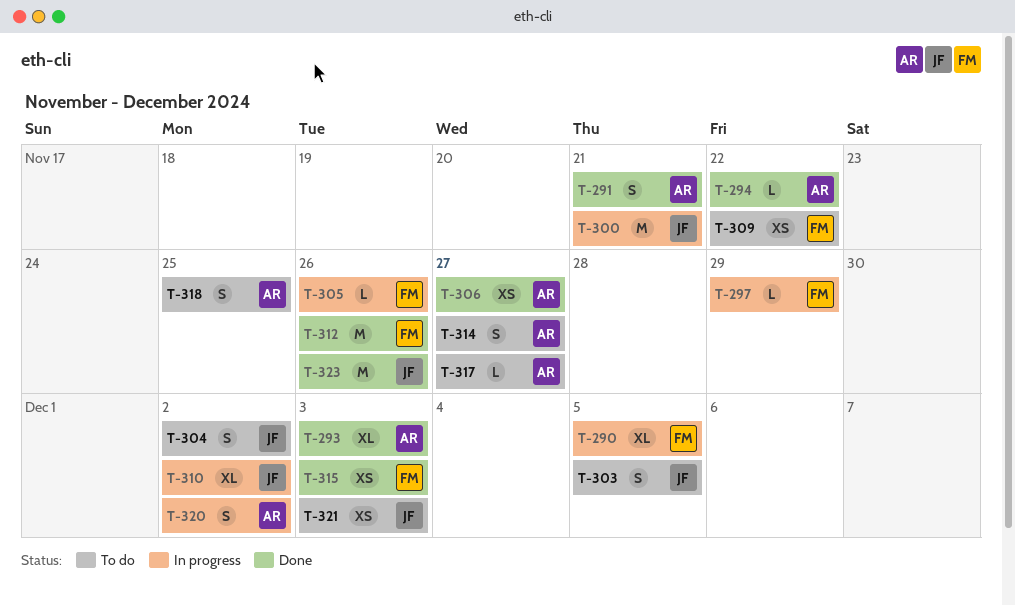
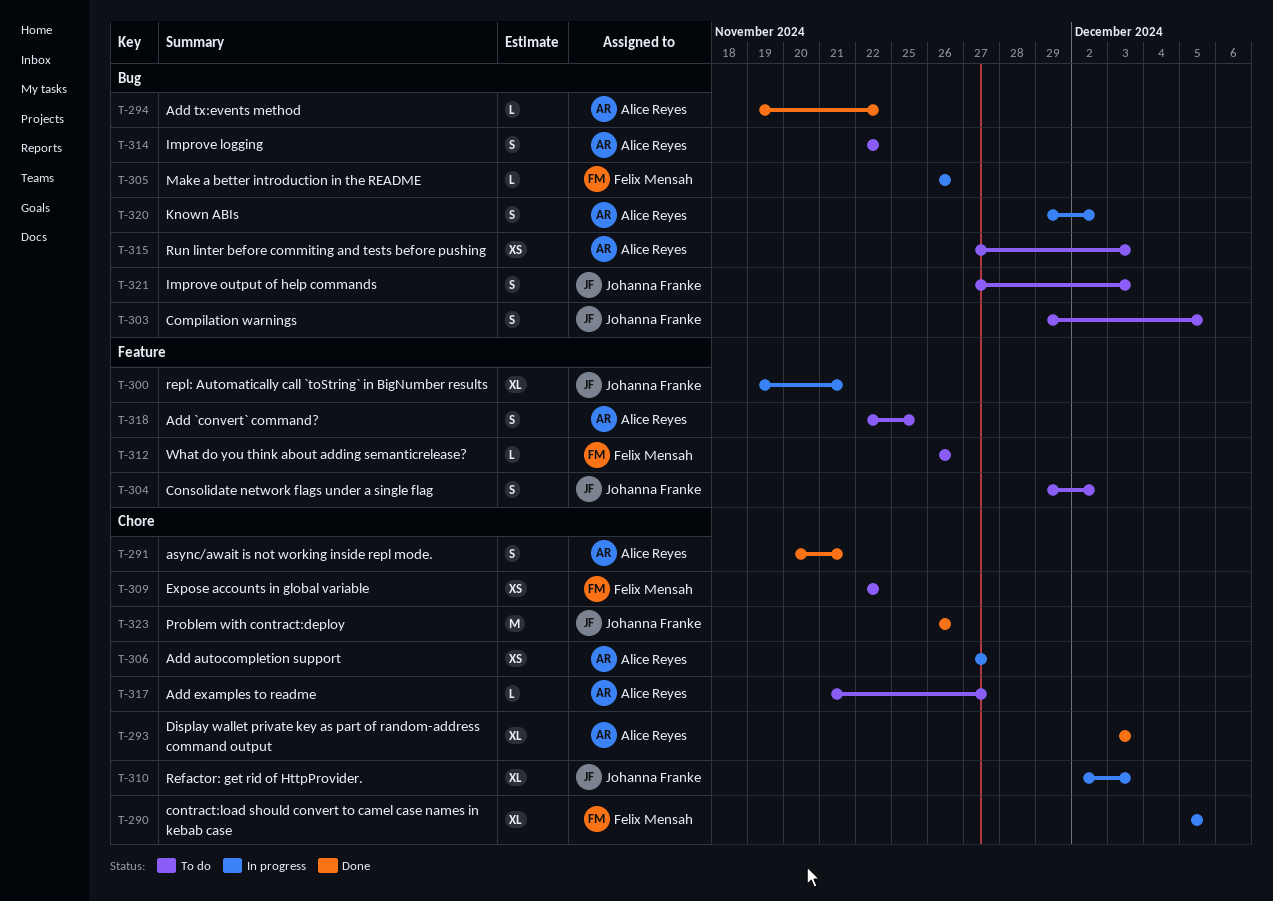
T-297: present -> none
T-300, estimate: M -> XL
T-306, status: Done -> In progress
T-310, due: Dec 2 -> Dec 3
T-312, status: Done -> To do
T-312, estimate: M -> L
T-314, due: Nov 27 -> Nov 22
T-315, status: Done -> To do
T-315, owner: Felix Mensah -> Alice Reyes
T-321, estimate: XS -> S

